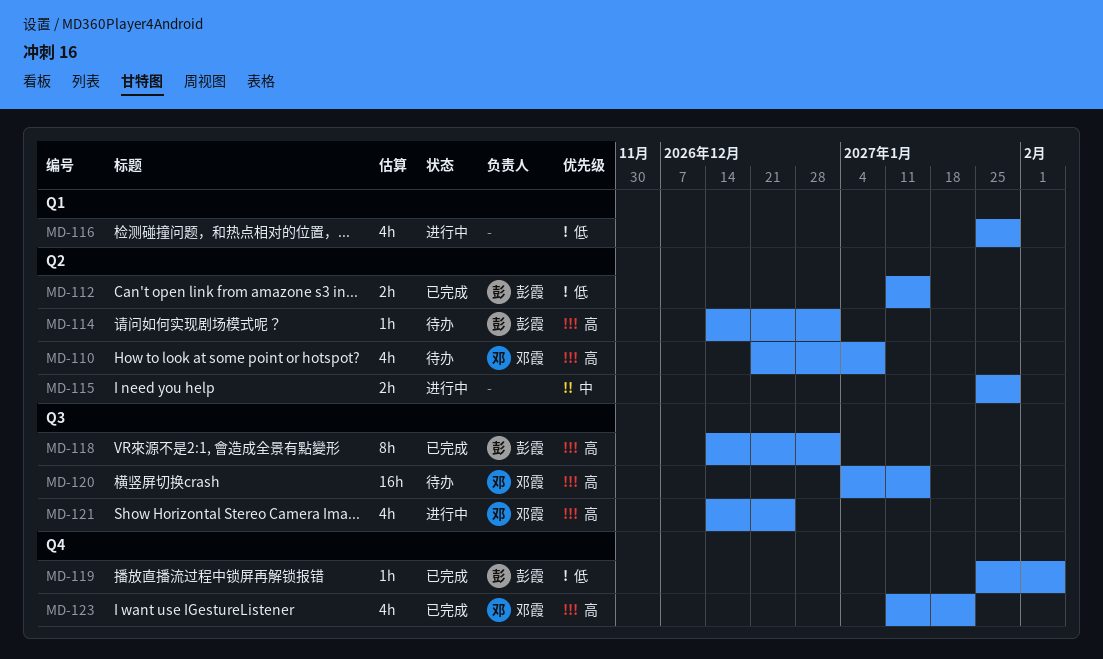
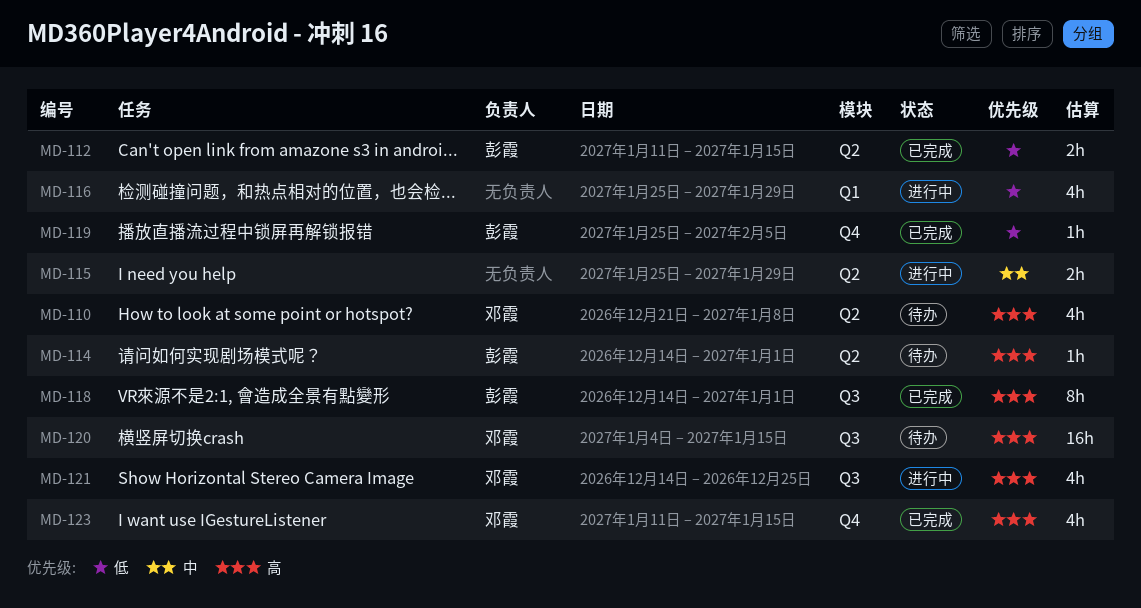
MD-123, due: Jan 22 -> Jan 15

